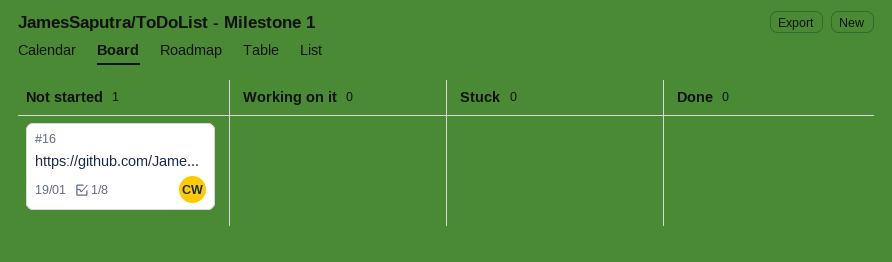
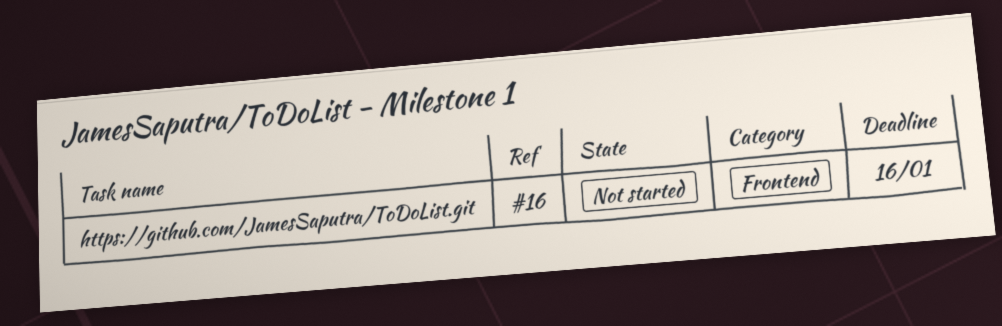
#16, due: Jan 19 -> Jan 16

